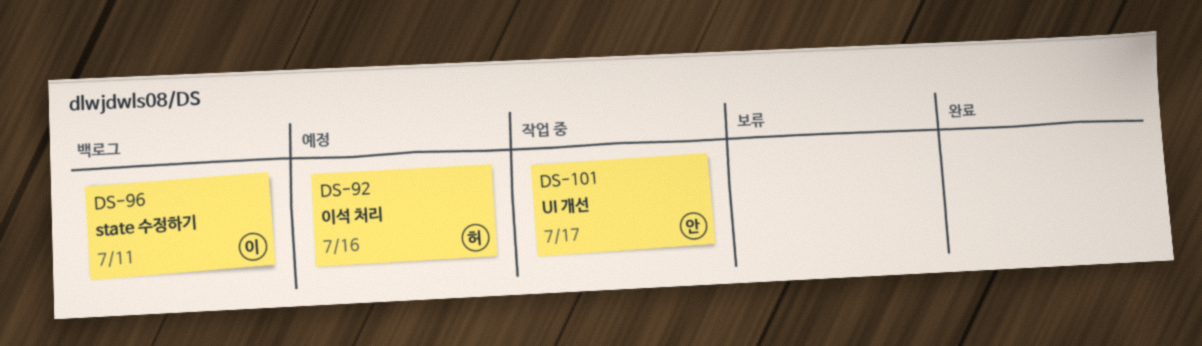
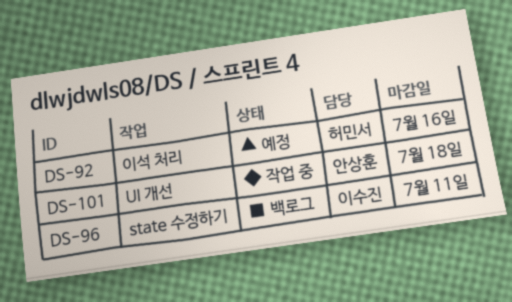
DS-101, due: Jul 17 -> Jul 18

